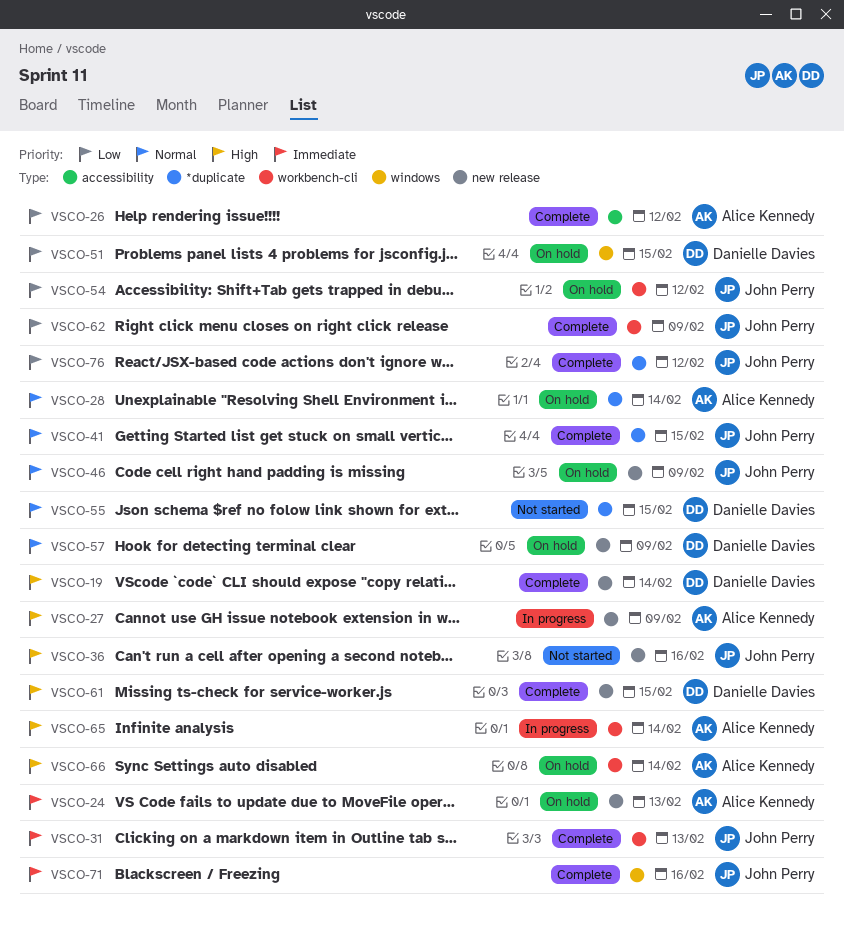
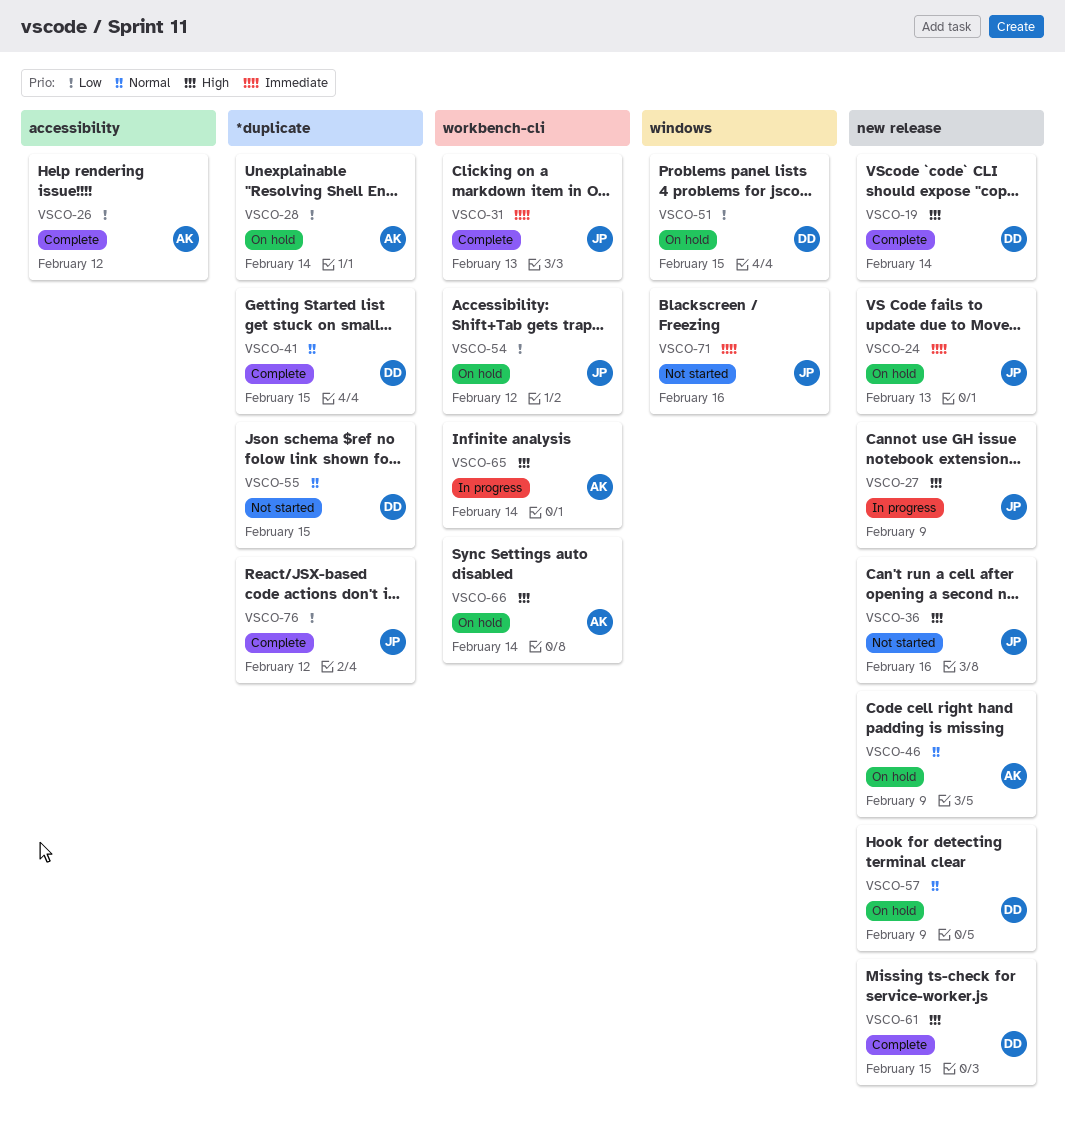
VSCO-24, owner: Alice Kennedy -> John Perry
VSCO-27, owner: Alice Kennedy -> John Perry
VSCO-28, priority: Normal -> Low
VSCO-41, owner: John Perry -> Danielle Davies
VSCO-46, owner: John Perry -> Alice Kennedy
VSCO-62: present -> none
VSCO-71, status: Complete -> Not started

